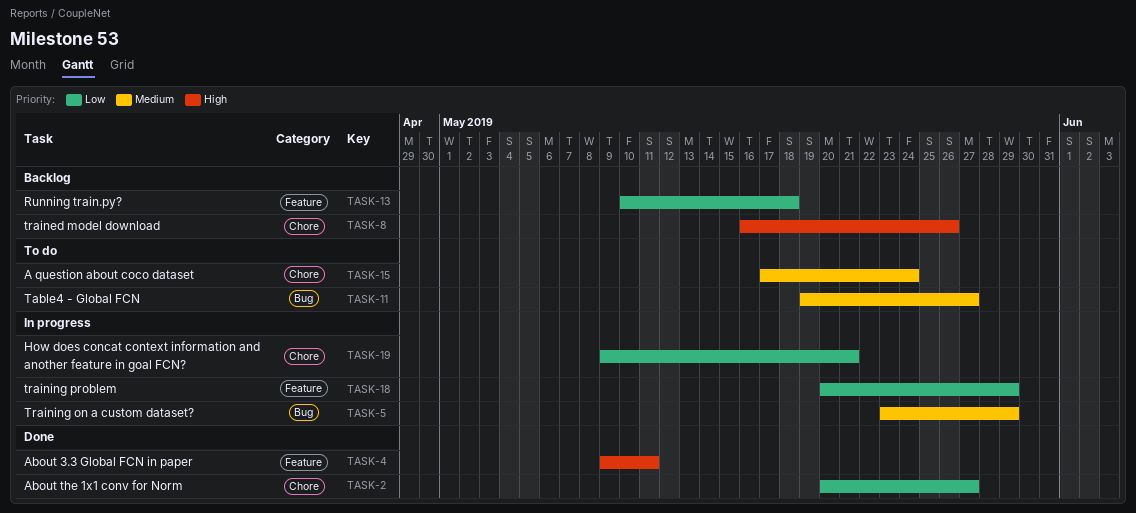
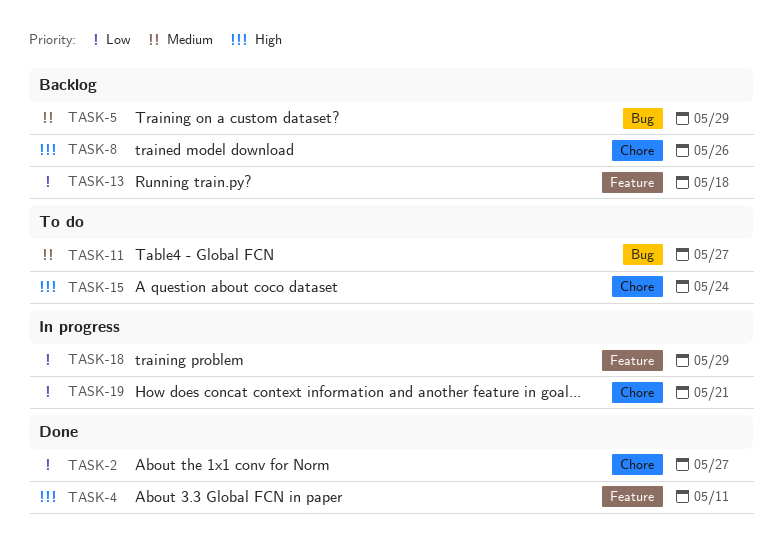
TASK-5, status: In progress -> Backlog
TASK-15, priority: Medium -> High

